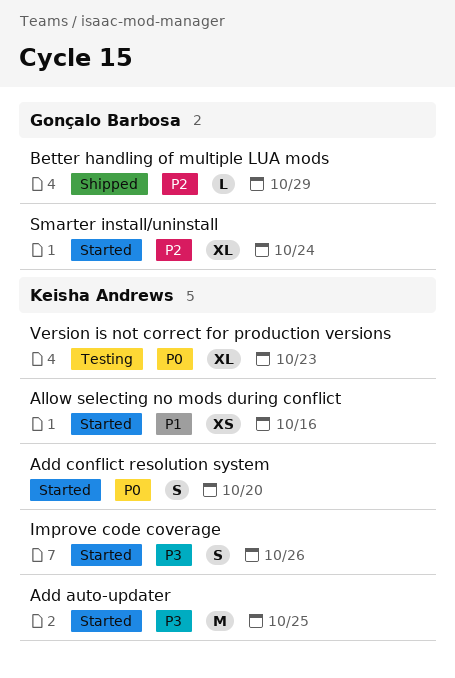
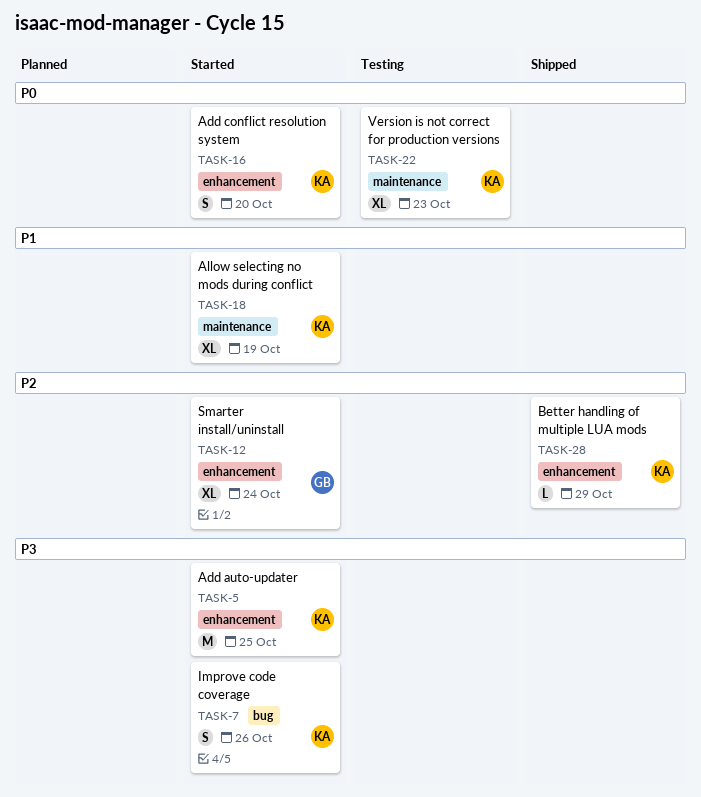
Allow selecting no mods during conflict, estimate: XS -> XL
Allow selecting no mods during conflict, due: Oct 16 -> Oct 19
Better handling of multiple LUA mods, owner: Gonçalo Barbosa -> Keisha Andrews

